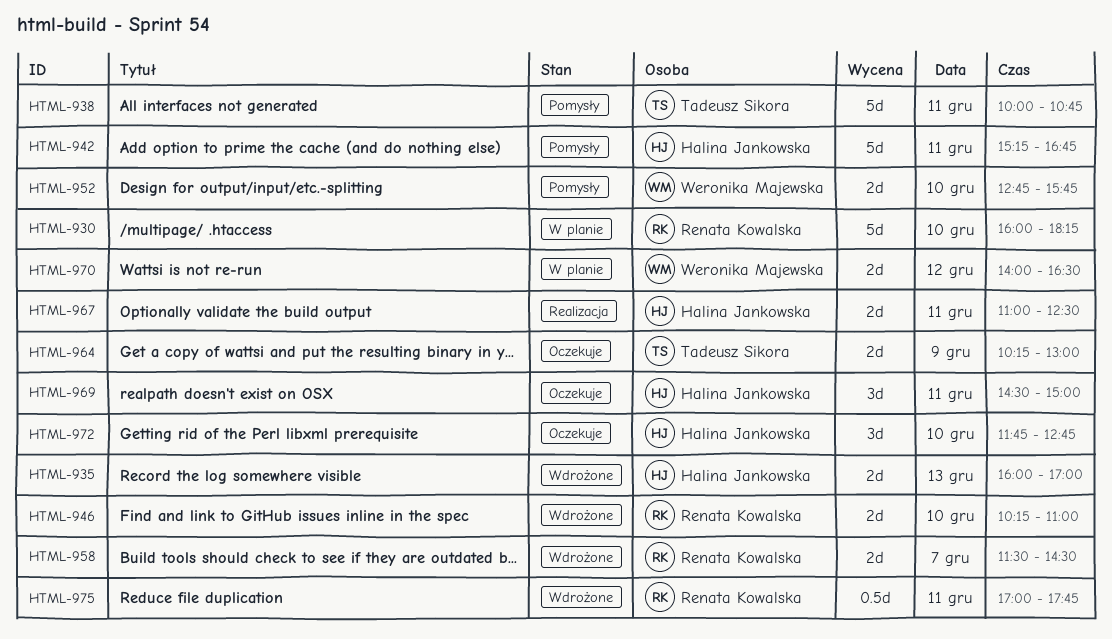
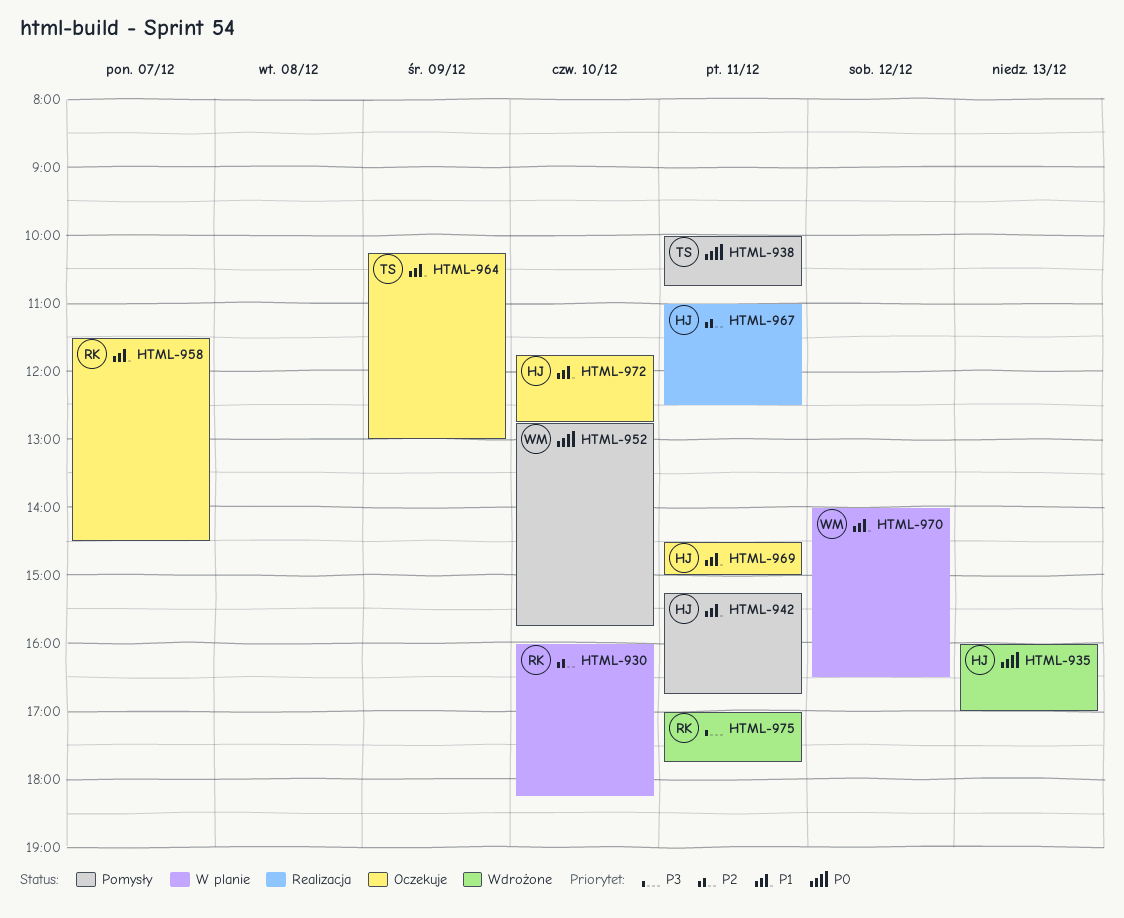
HTML-946: present -> none
HTML-958, status: Wdrożone -> Oczekuje

